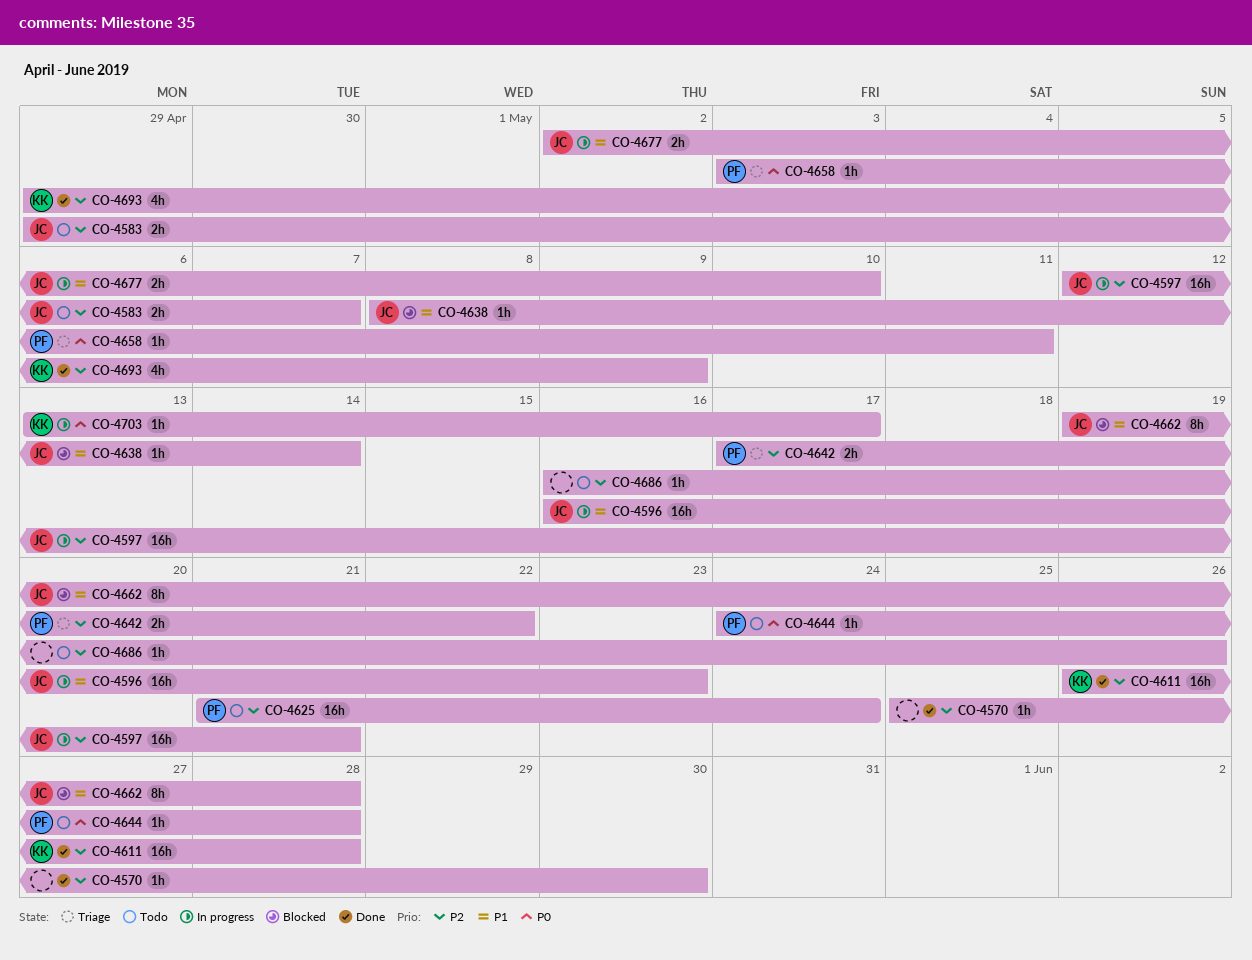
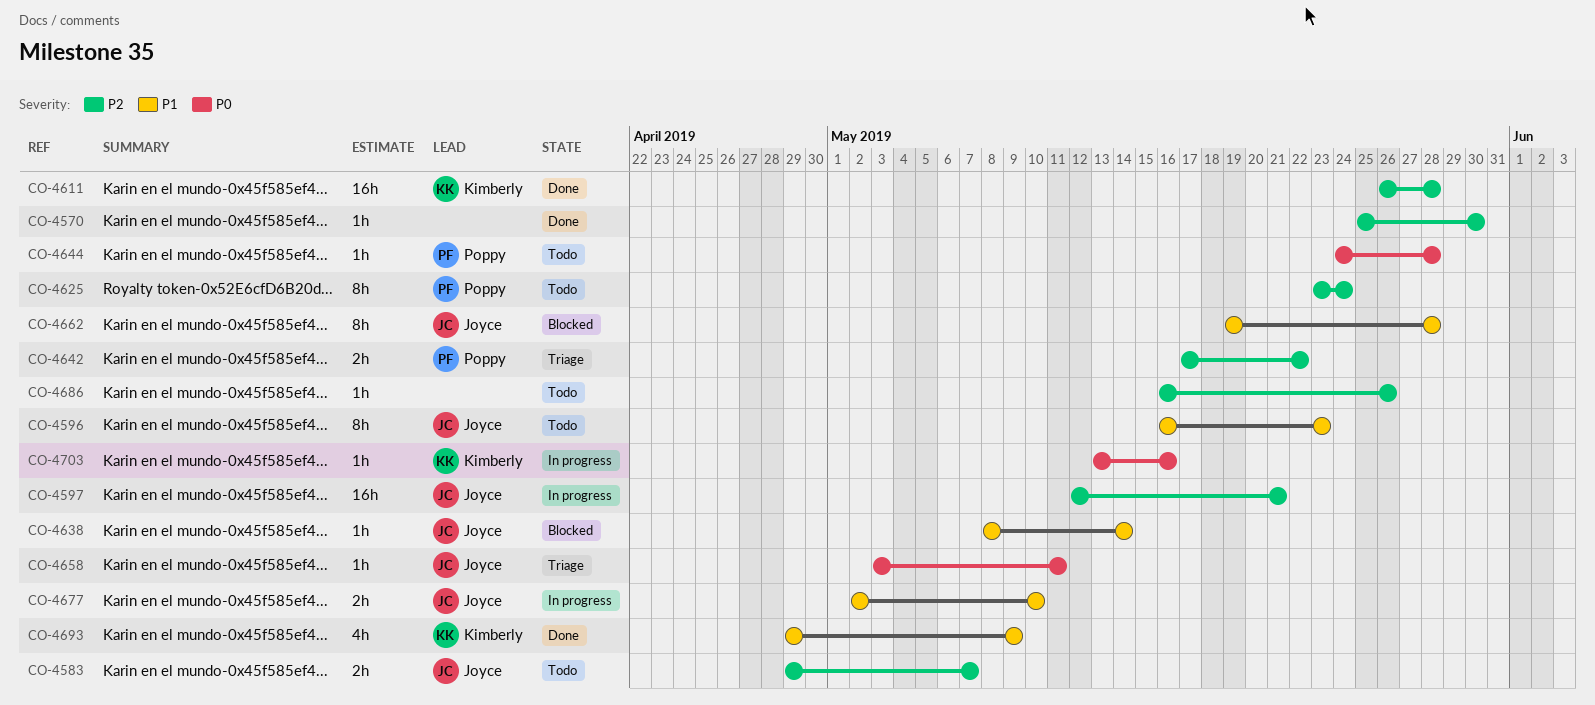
CO-4596, status: In progress -> Todo
CO-4596, estimate: 16h -> 8h
CO-4625, estimate: 16h -> 8h
CO-4625, start: May 21 -> May 23
CO-4658, owner: Poppy -> Joyce
CO-4693, priority: P2 -> P1
CO-4703, due: May 17 -> May 16

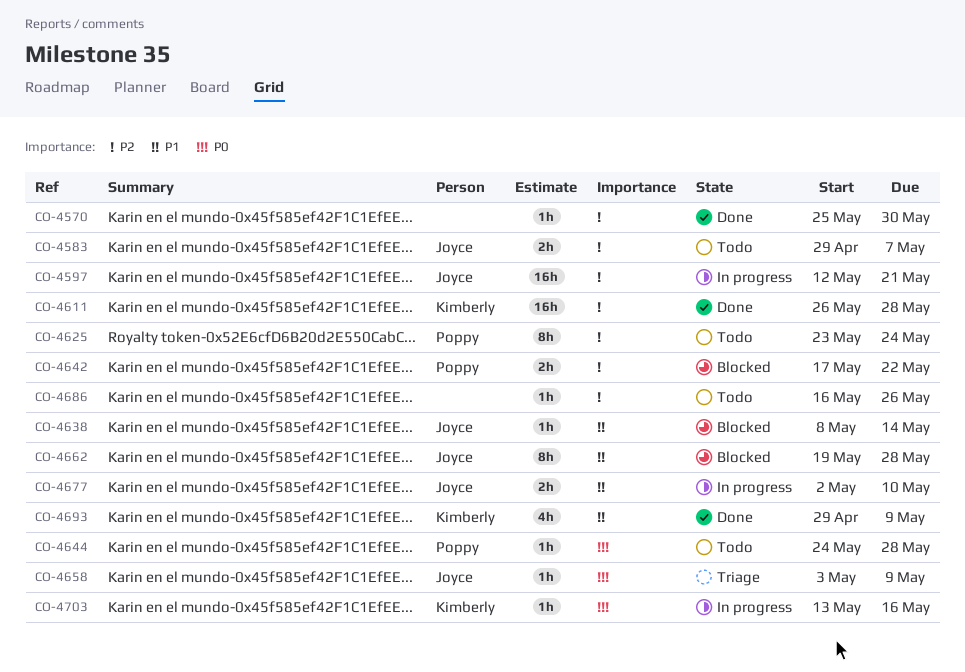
CO-4596: present -> none
CO-4642, status: Triage -> Blocked
CO-4658, due: May 11 -> May 9

